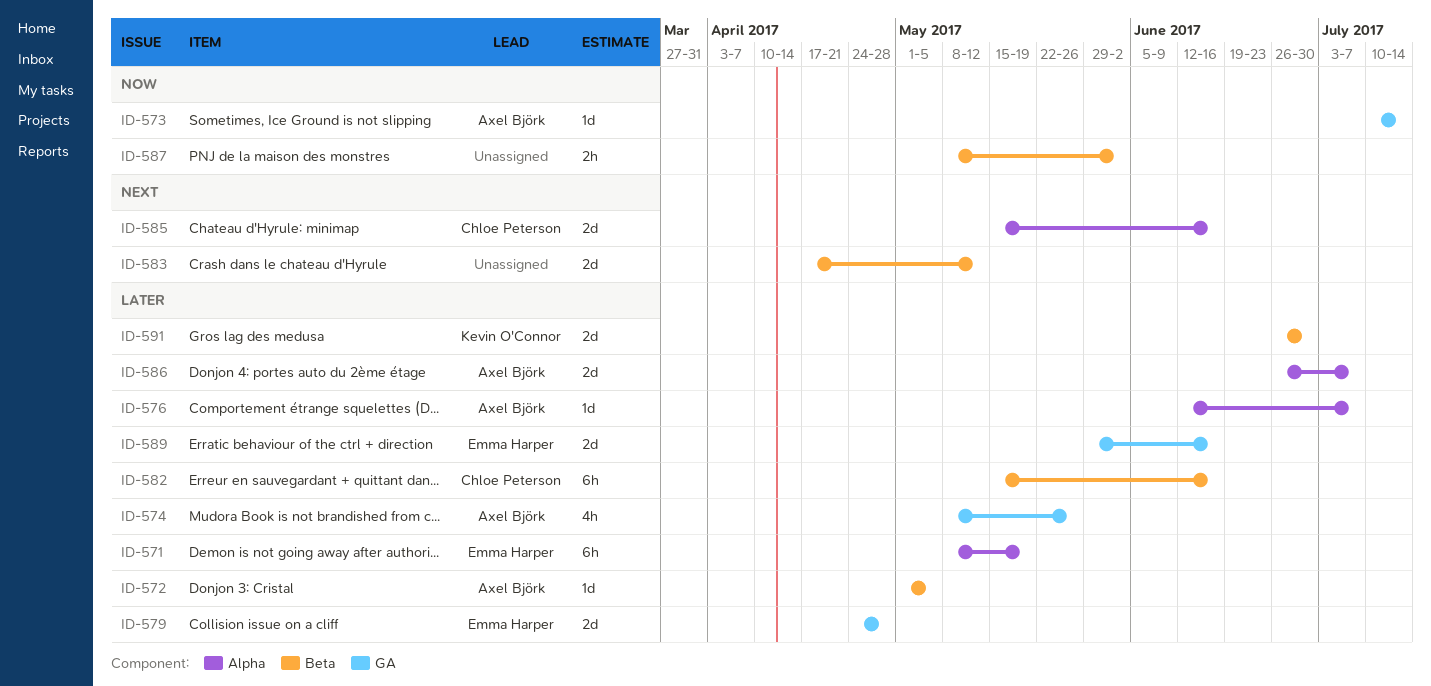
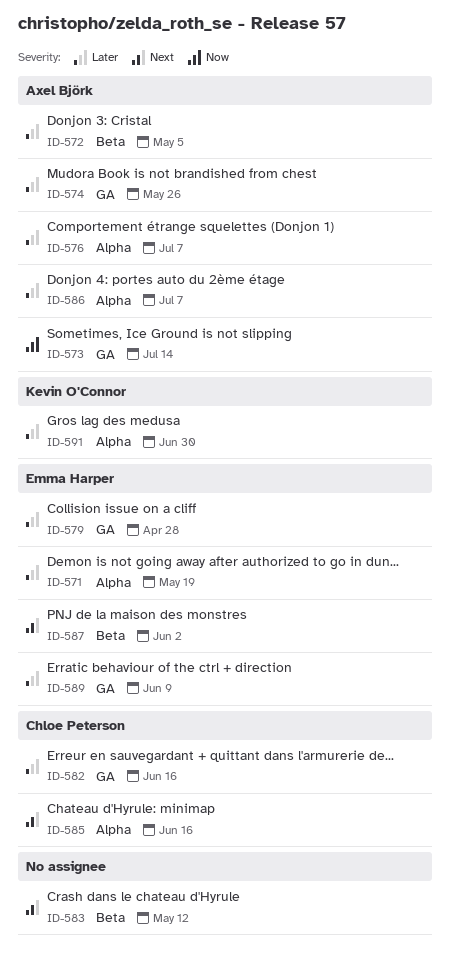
ID-582, label: Beta -> GA
ID-587, owner: none -> Emma Harper
ID-587, priority: Now -> Next
ID-589, due: Jun 16 -> Jun 9
ID-591, label: Beta -> Alpha

